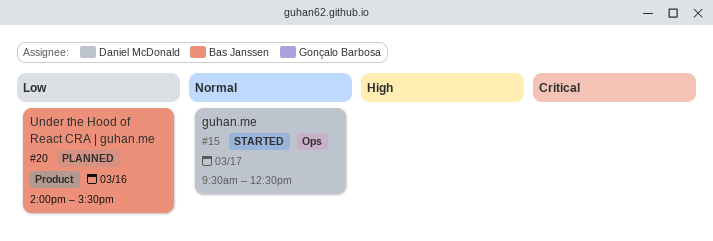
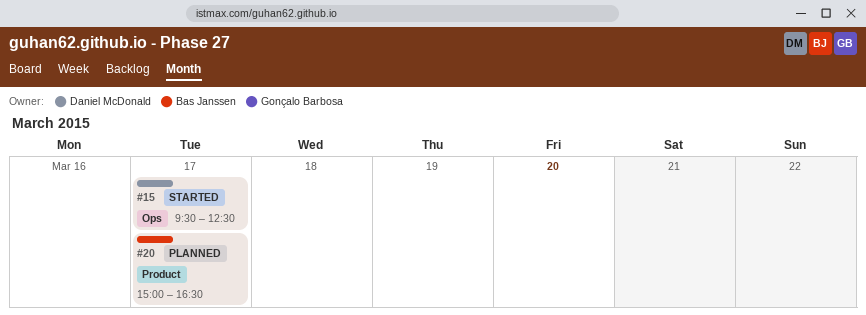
#20, day: Mar 16 -> Mar 17
#20, begins: 14:00 -> 15:00
#20, ends: 15:30 -> 16:30

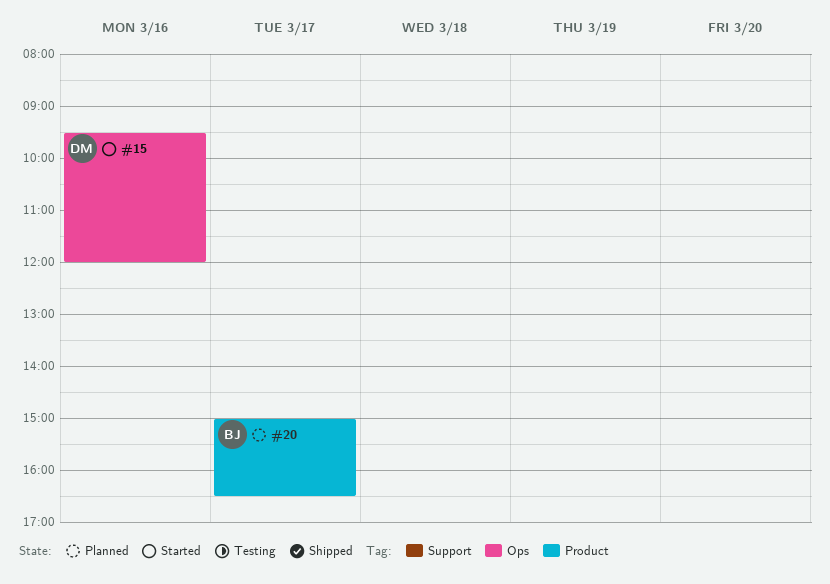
#15, day: Mar 17 -> Mar 16
#15, ends: 12:30 -> 12:00

